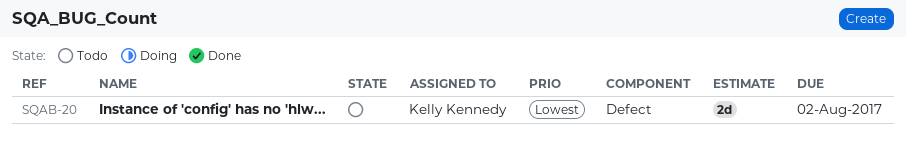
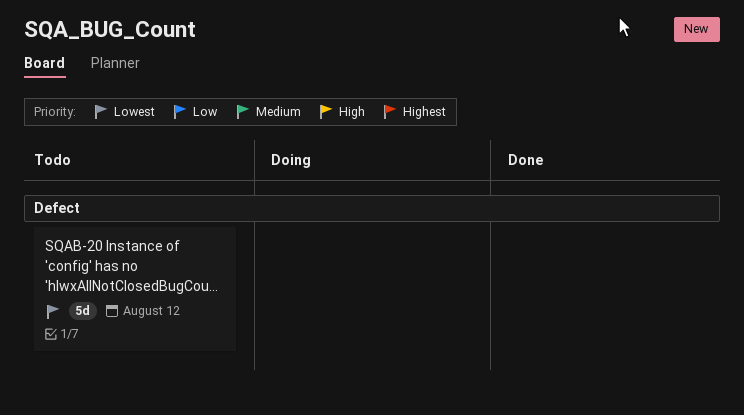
SQAB-20, estimate: 2d -> 5d
SQAB-20, due: Aug 2 -> Aug 12

